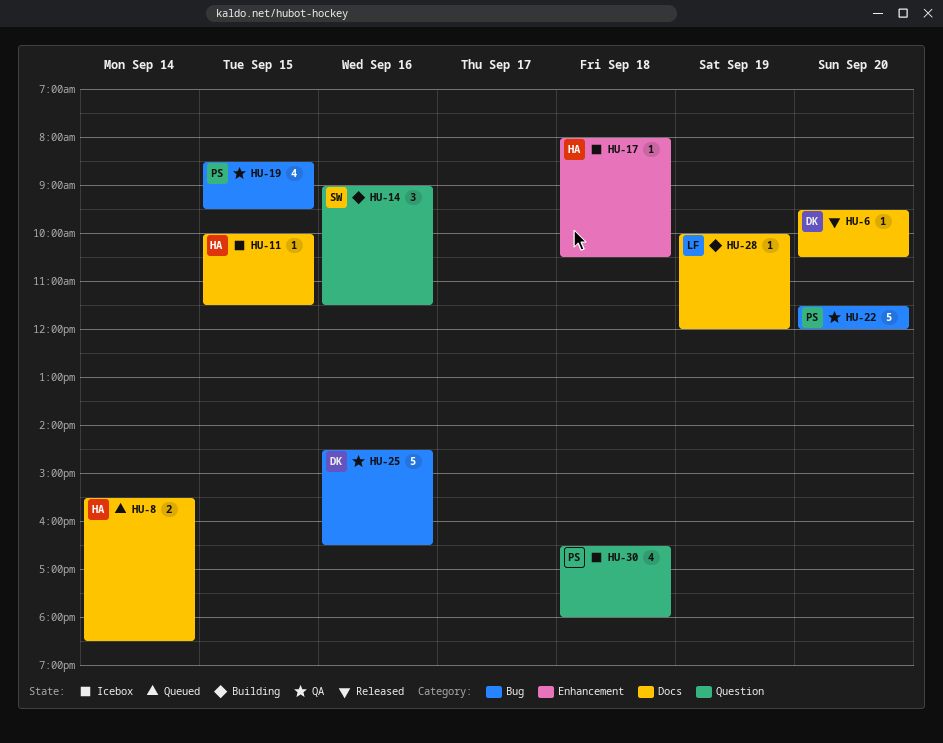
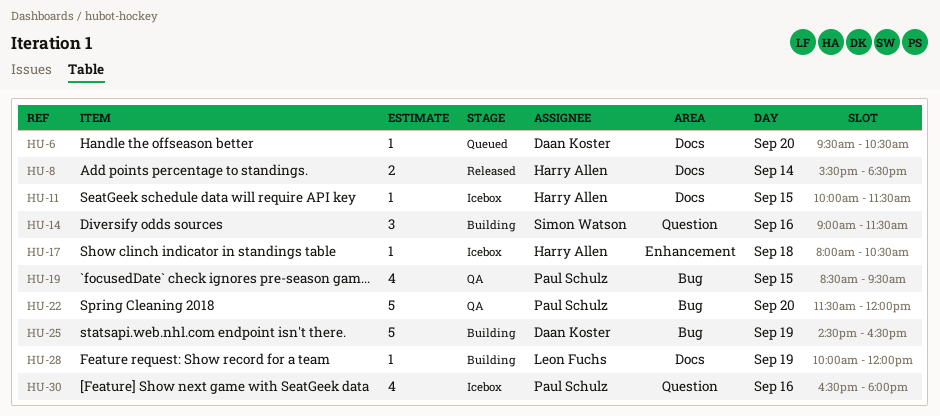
HU-6, status: Released -> Queued
HU-8, status: Queued -> Released
HU-25, status: QA -> Building
HU-25, day: Sep 16 -> Sep 19
HU-30, day: Sep 18 -> Sep 16

